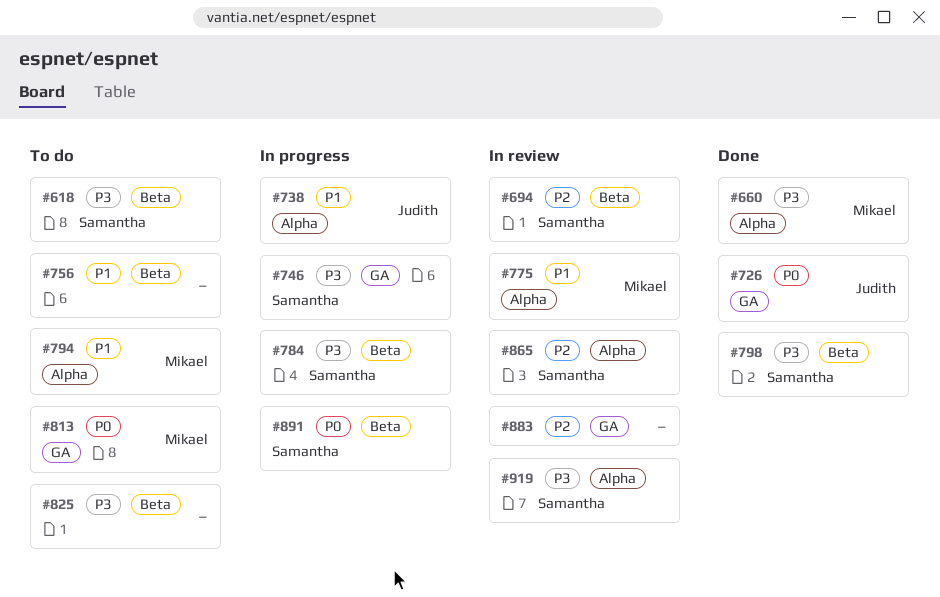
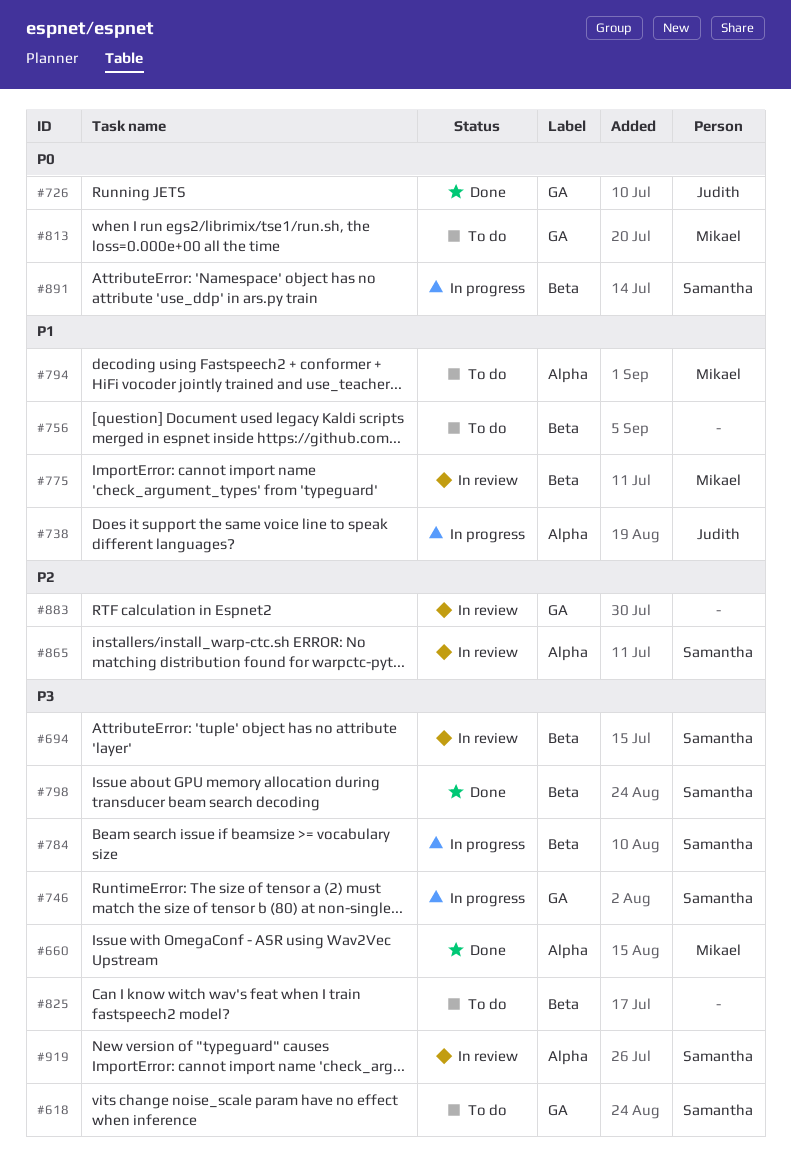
#618, label: Beta -> GA
#694, priority: P2 -> P3
#775, label: Alpha -> Beta

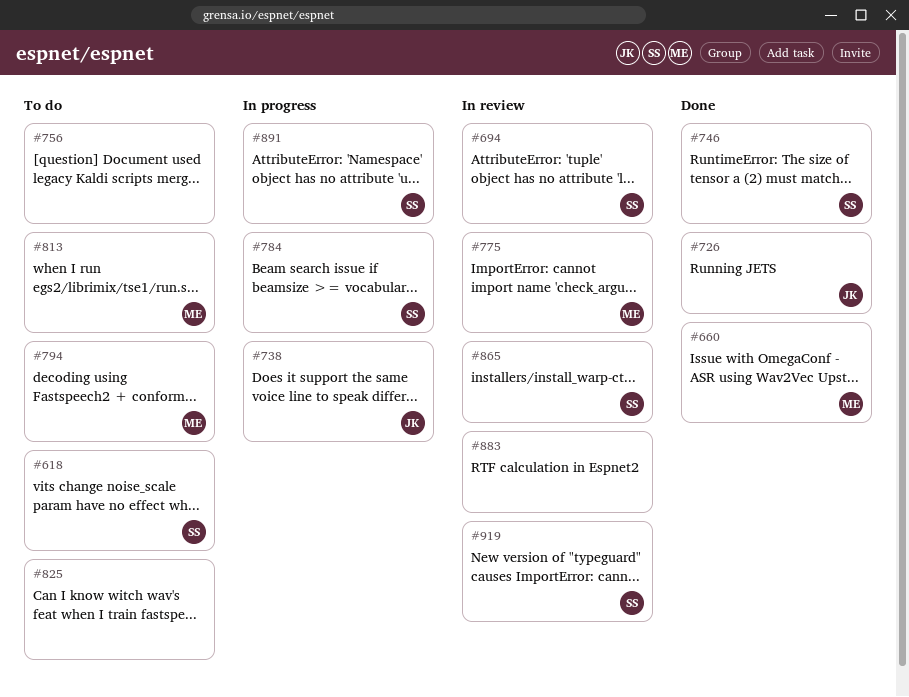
#746, status: In progress -> Done
#798: present -> none

